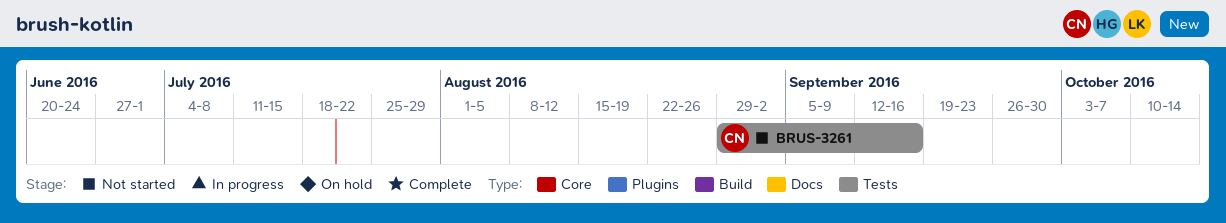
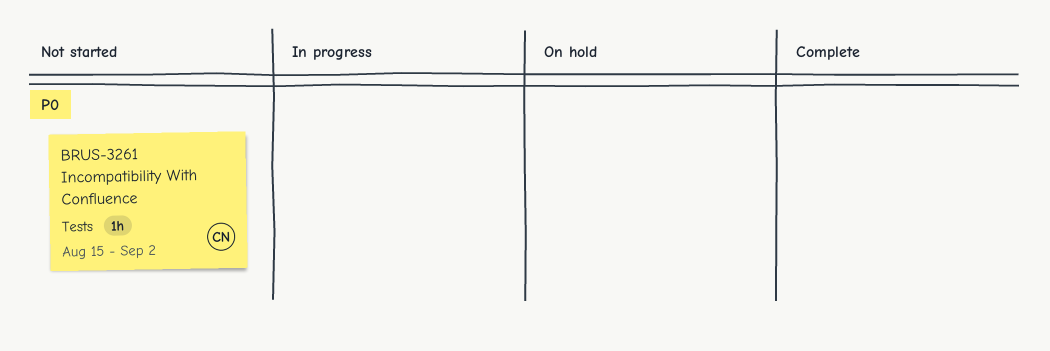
BRUS-3261, start: Aug 29 -> Aug 15
BRUS-3261, due: Sep 16 -> Sep 2

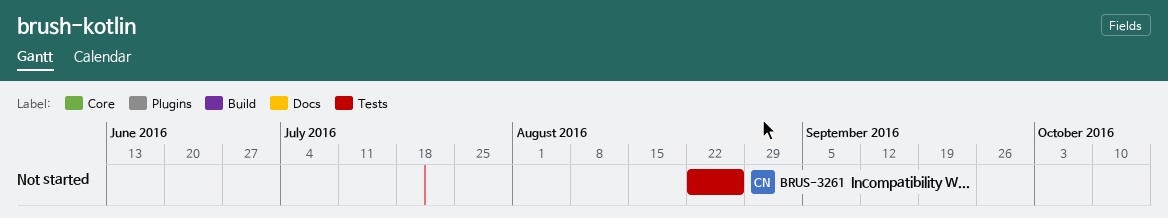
BRUS-3261, start: Aug 15 -> Aug 22
BRUS-3261, due: Sep 2 -> Aug 26

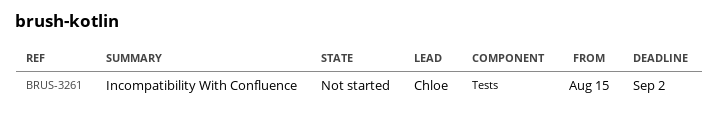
BRUS-3261, start: Aug 22 -> Aug 15
BRUS-3261, due: Aug 26 -> Sep 2

